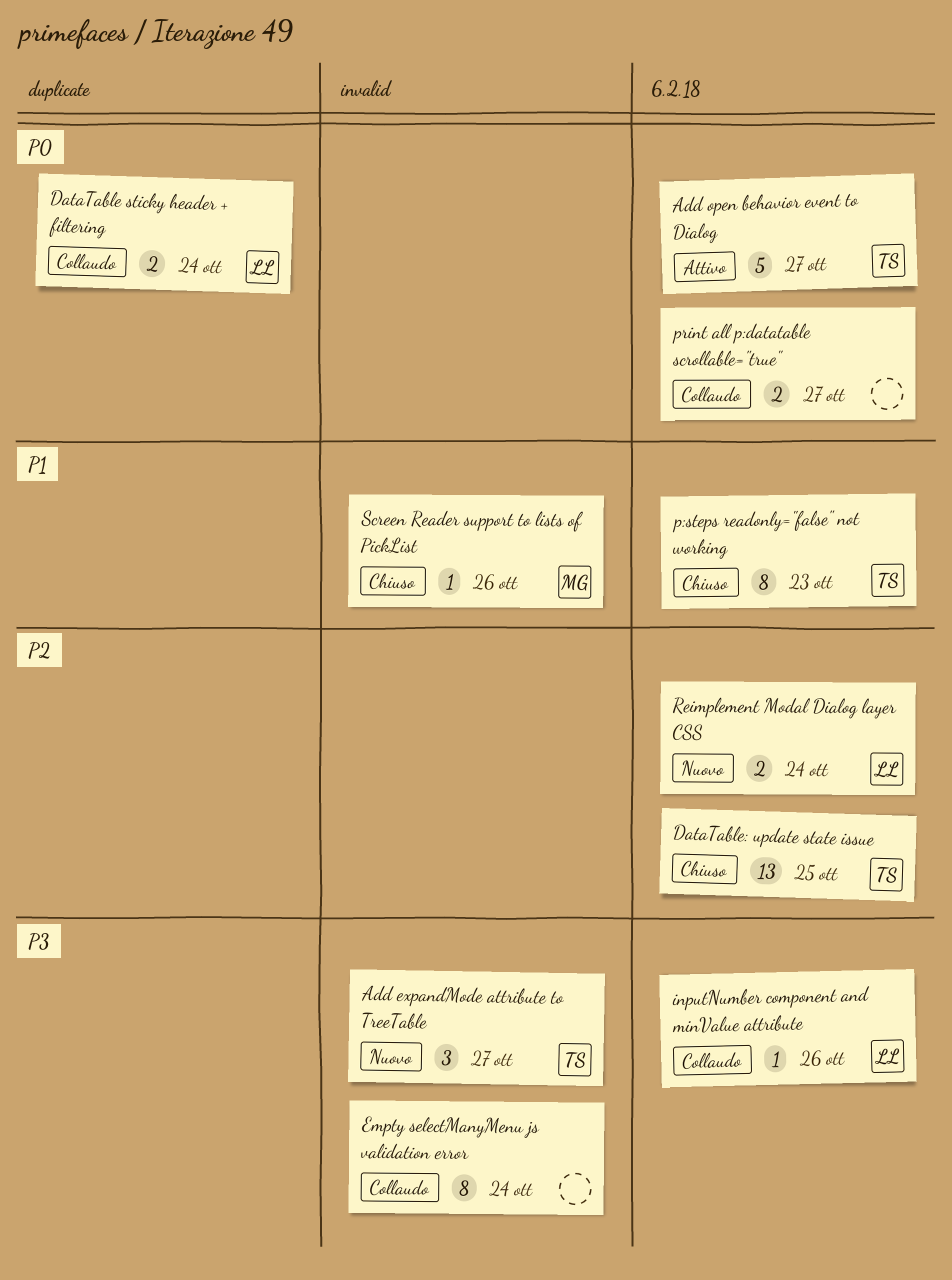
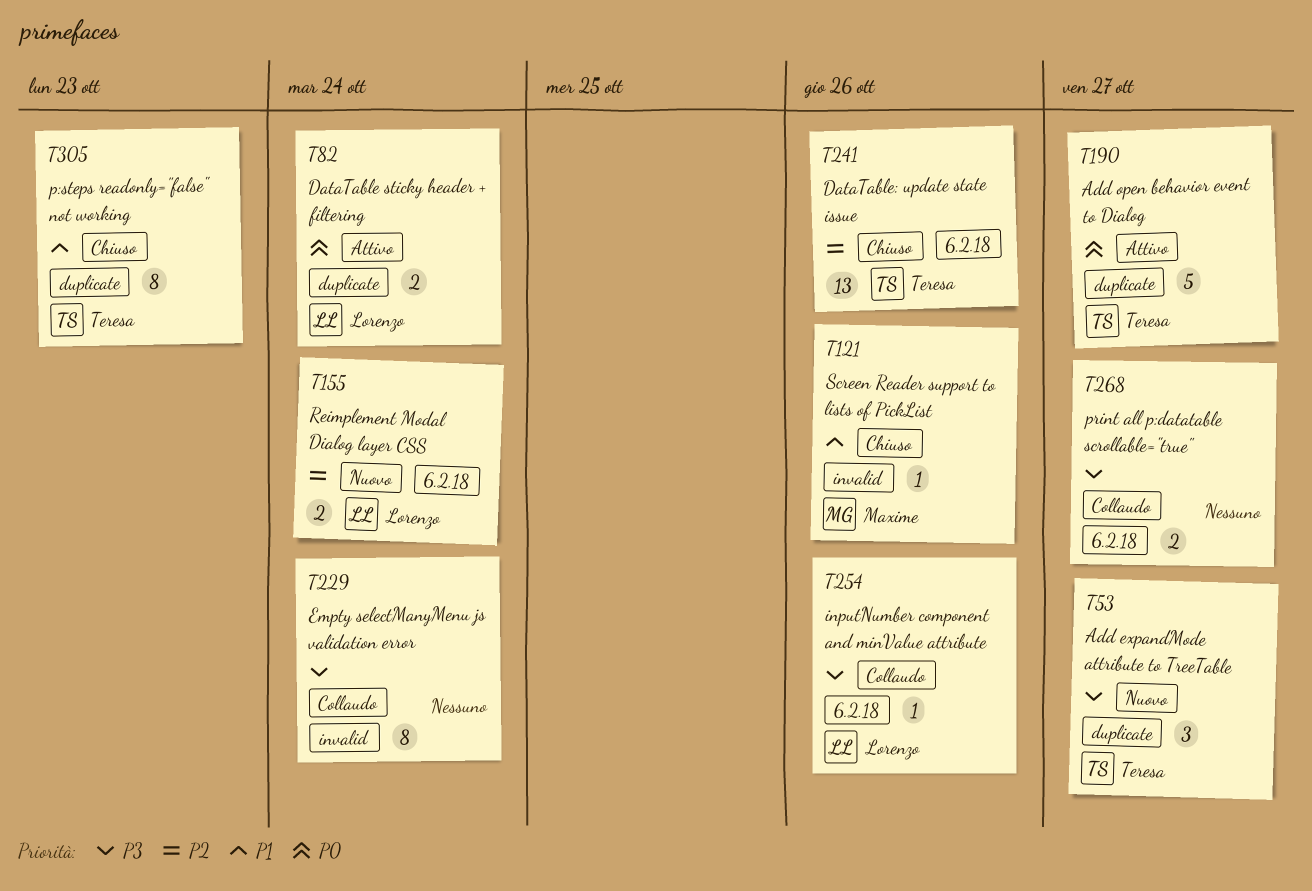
Add expandMode attribute to TreeTable, label: invalid -> duplicate
Add open behavior event to Dialog, label: 6.2.18 -> duplicate
DataTable sticky header + filtering, status: Collaudo -> Attivo
DataTable: update state issue, due: Oct 25 -> Oct 26
p:steps readonly="false" not working, label: 6.2.18 -> duplicate
print all p:datatable scrollable="true", priority: P0 -> P3

